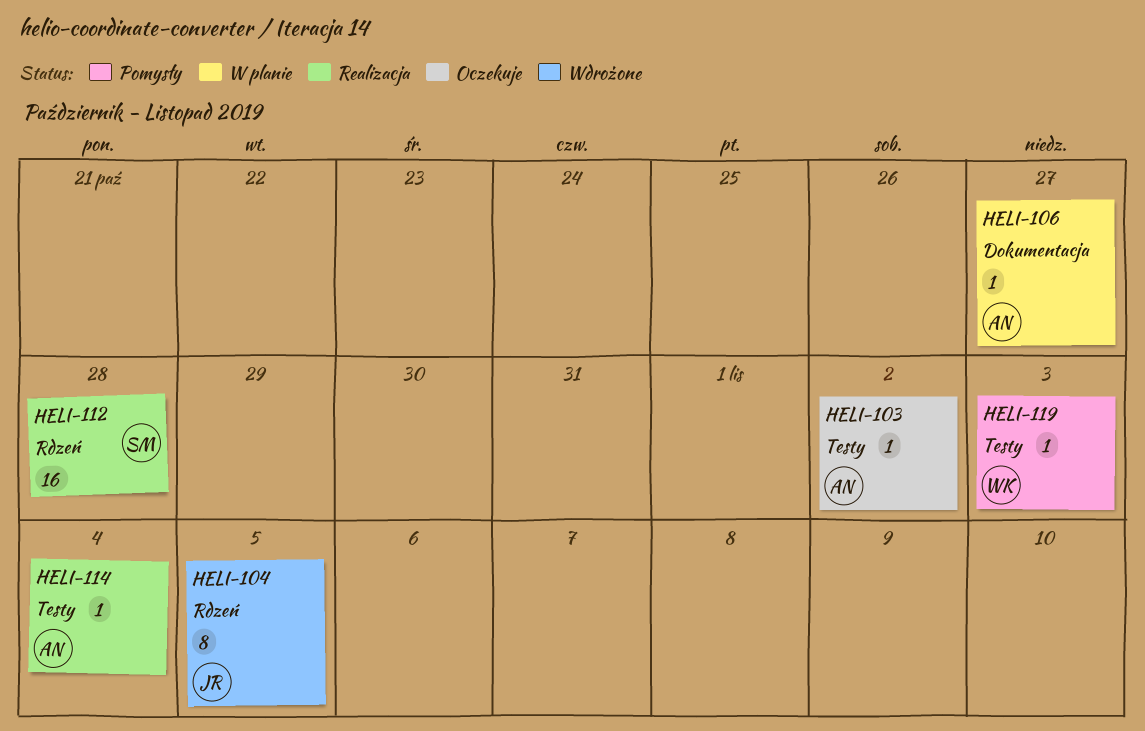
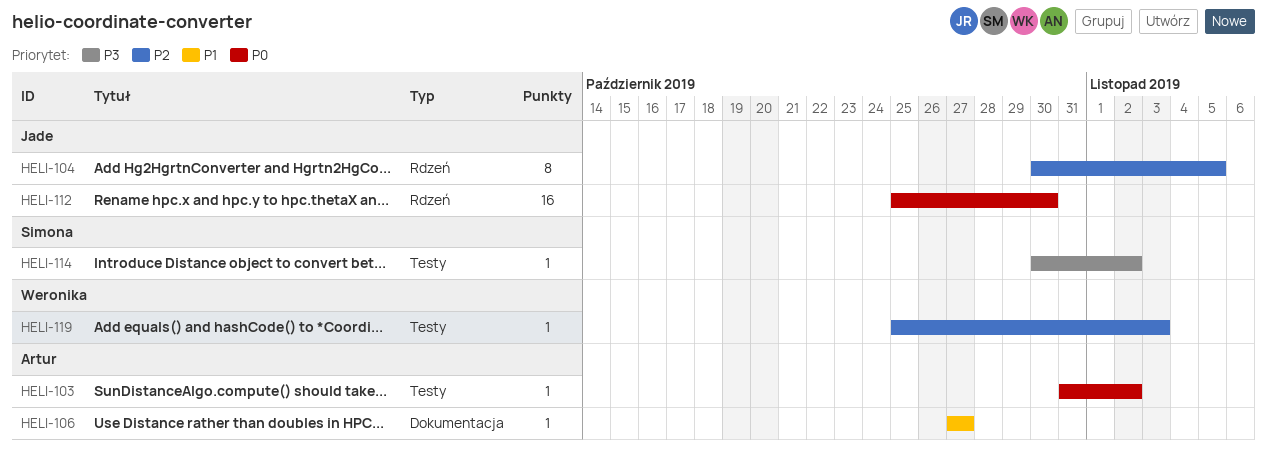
HELI-112, owner: Simona -> Jade
HELI-112, due: Oct 28 -> Oct 30
HELI-114, owner: Artur -> Simona
HELI-114, due: Nov 4 -> Nov 2

